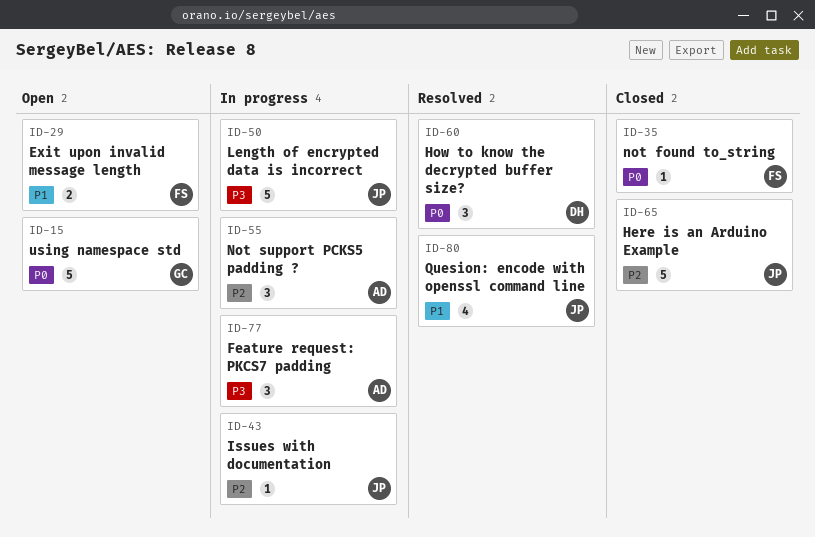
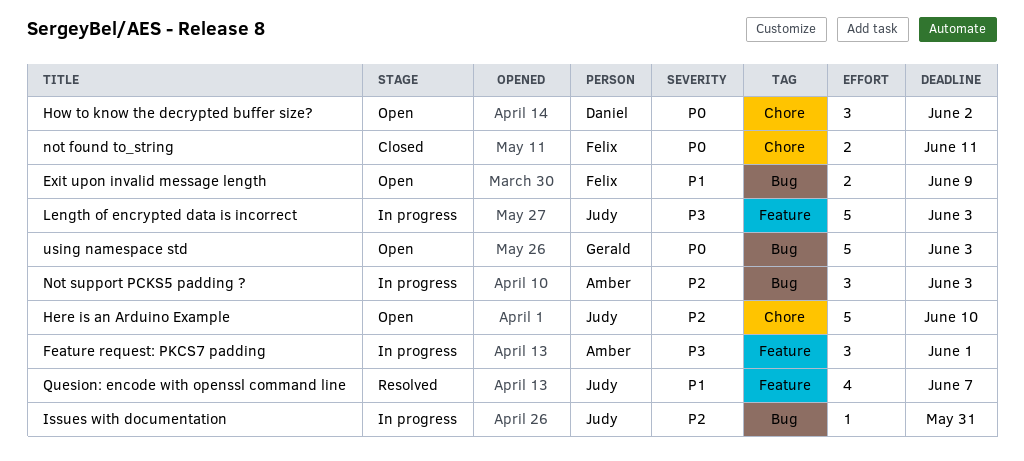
Here is an Arduino Example, status: Closed -> Open
How to know the decrypted buffer size?, status: Resolved -> Open
not found to_string, estimate: 1 -> 2

